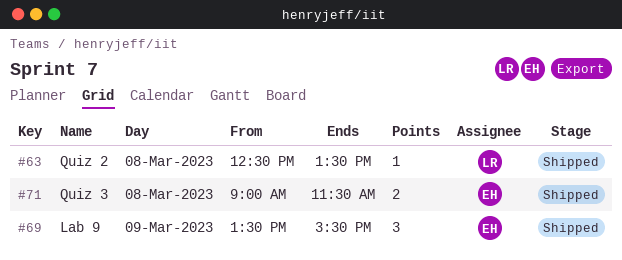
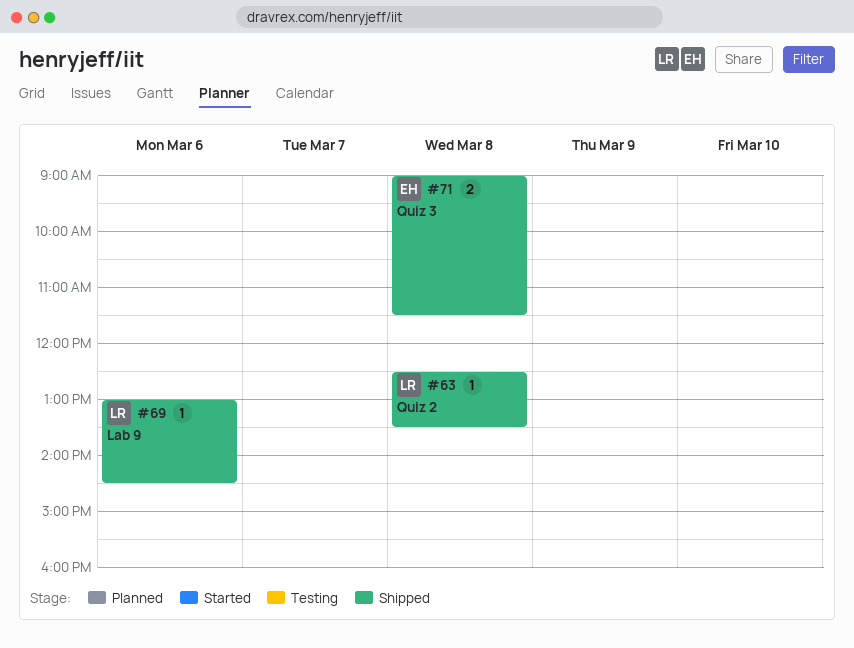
#69, owner: EH -> LR
#69, estimate: 3 -> 1
#69, day: Mar 9 -> Mar 6
#69, begins: 13:30 -> 13:00
#69, ends: 15:30 -> 14:30

